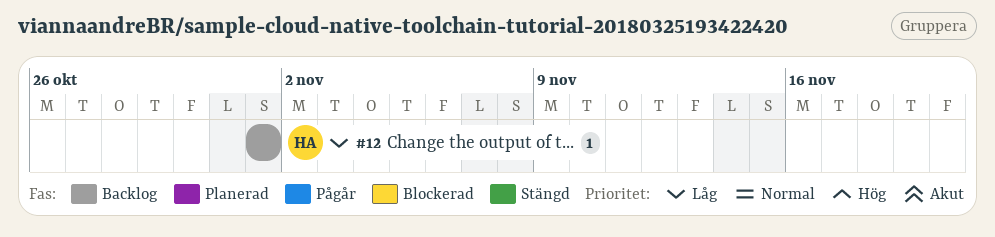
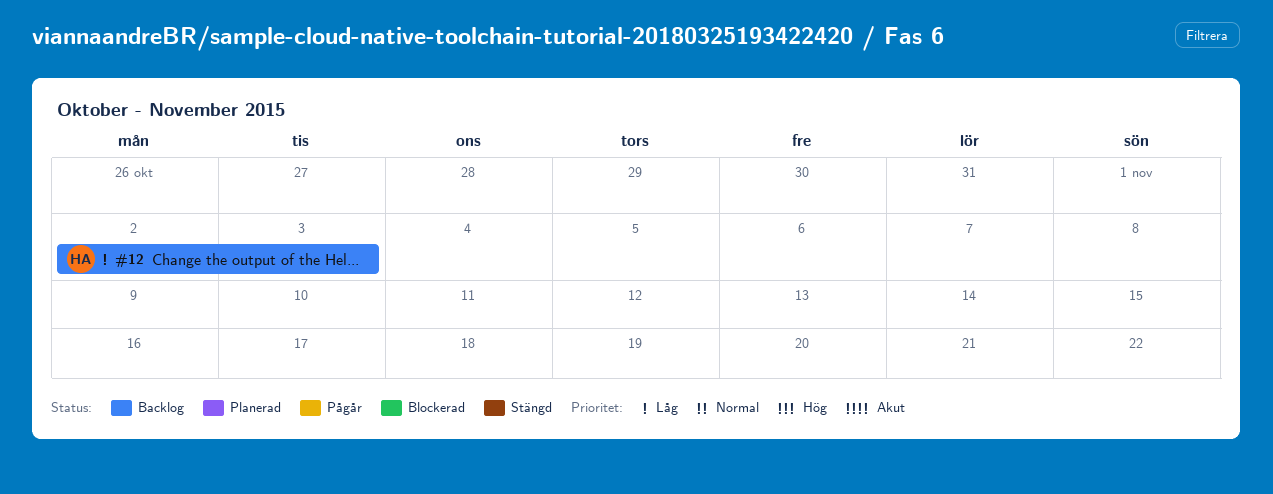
#12, start: Nov 1 -> Nov 2
#12, due: Nov 1 -> Nov 3

